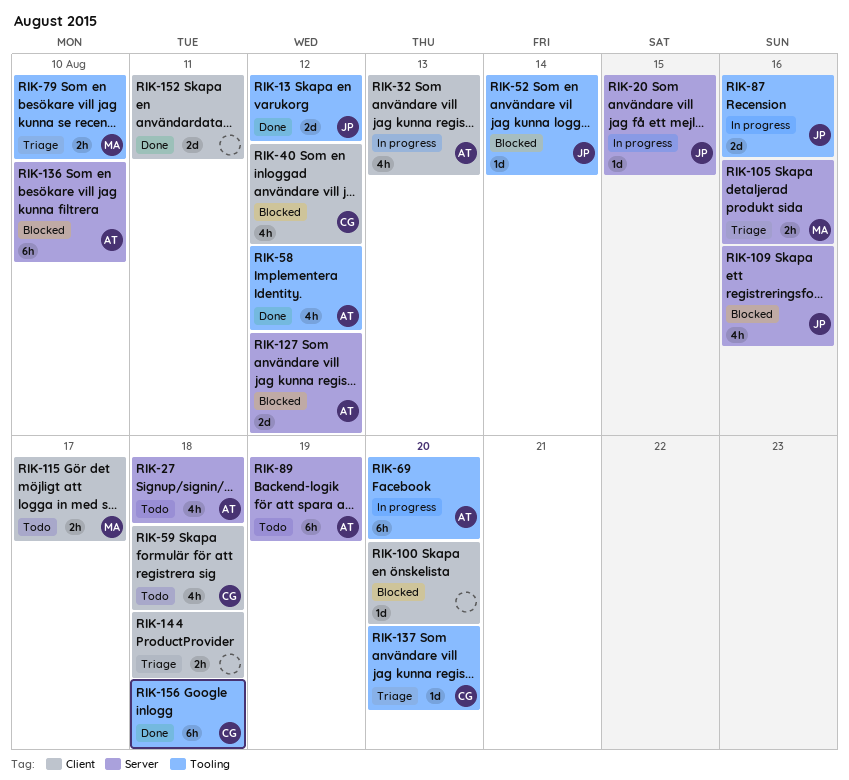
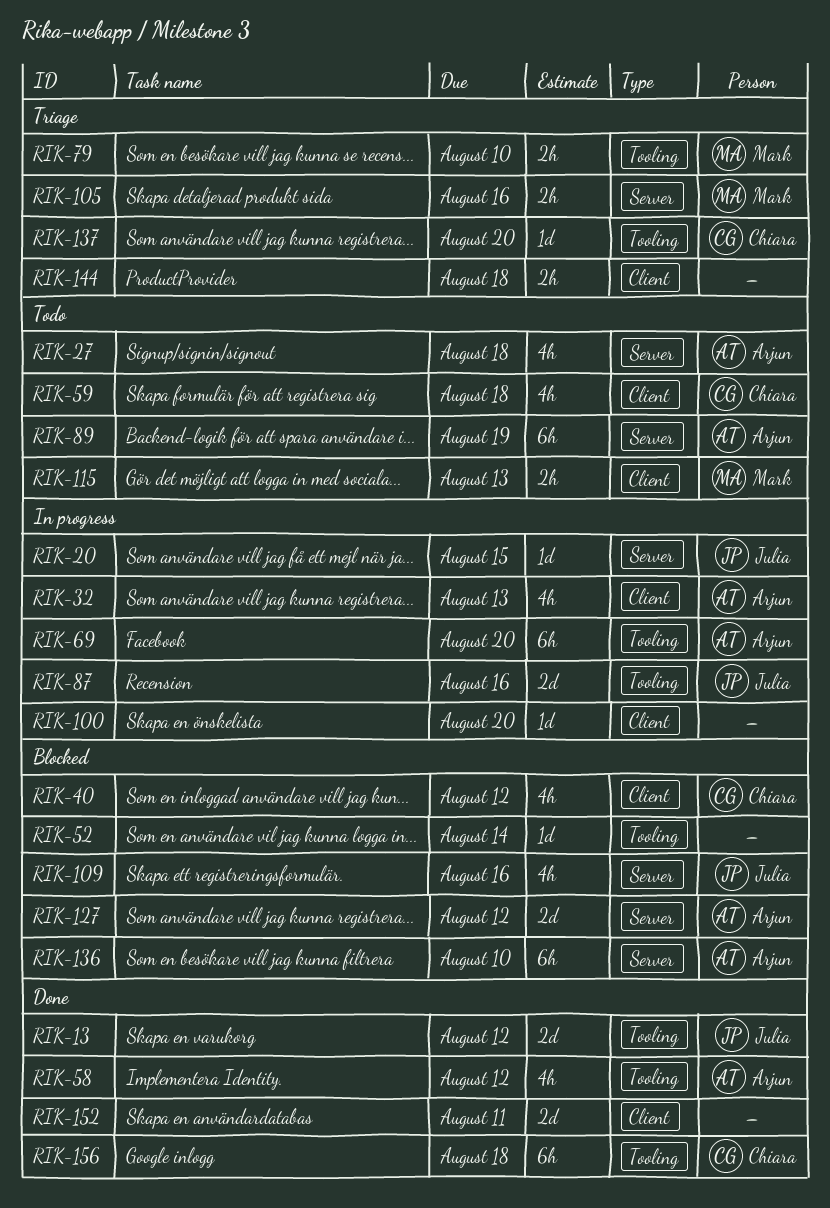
RIK-52, owner: Julia -> none
RIK-100, status: Blocked -> In progress
RIK-115, due: Aug 17 -> Aug 13

